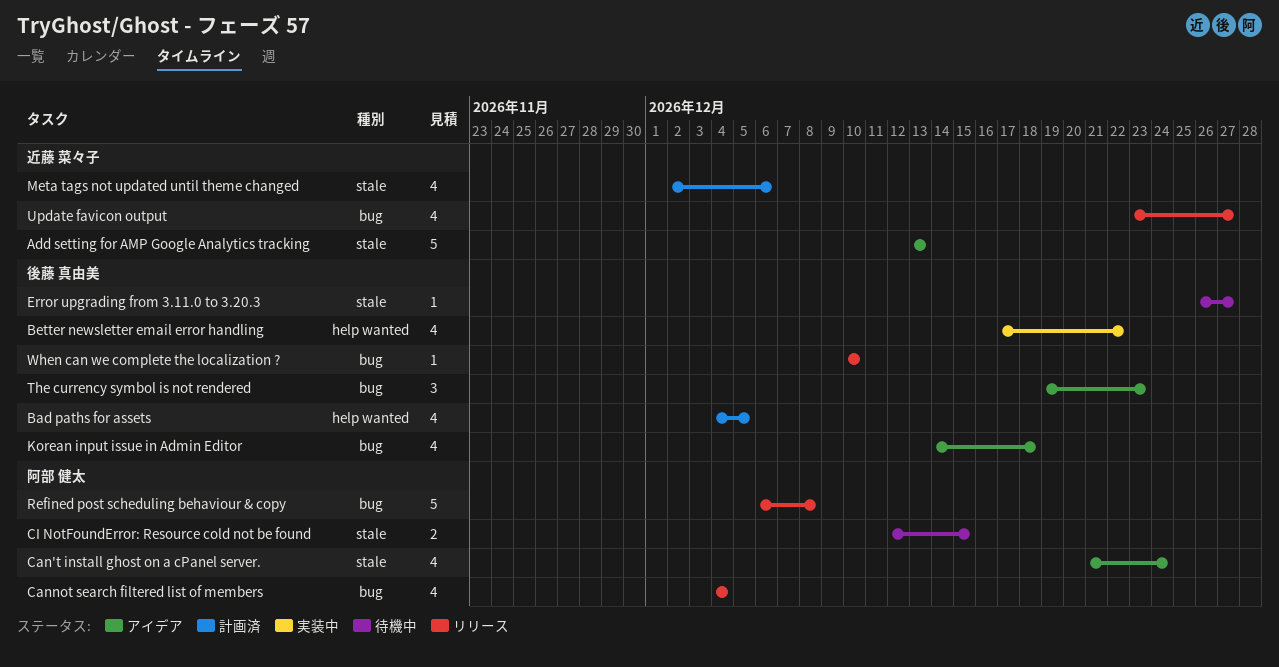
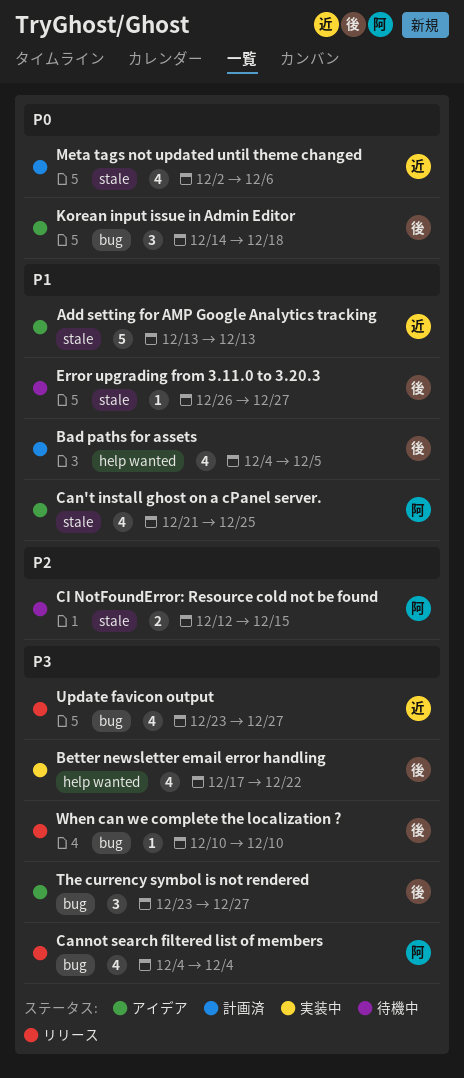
Can't install ghost on a cPanel server., due: Dec 24 -> Dec 25
Korean input issue in Admin Editor, estimate: 4 -> 3
Refined post scheduling behaviour & copy: present -> none
The currency symbol is not rendered, start: Dec 19 -> Dec 23
The currency symbol is not rendered, due: Dec 23 -> Dec 27

